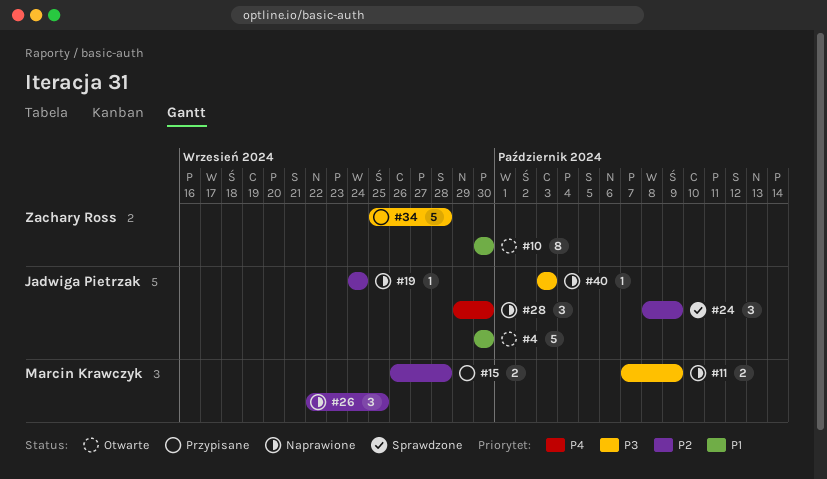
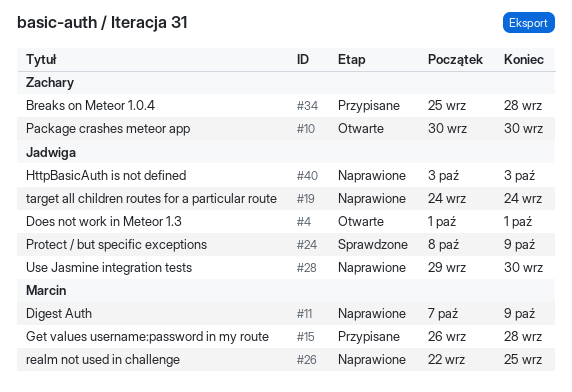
#4, start: Sep 30 -> Oct 1
#4, due: Sep 30 -> Oct 1

